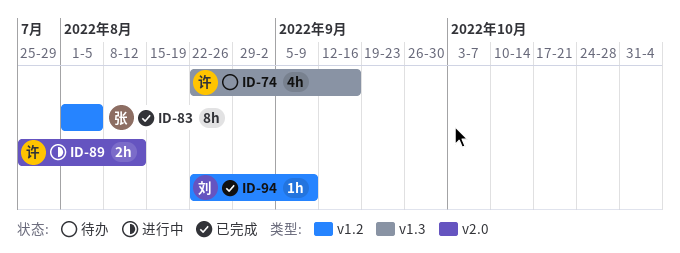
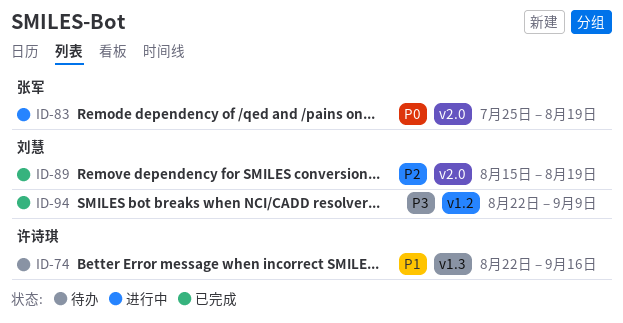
ID-83, status: 已完成 -> 进行中
ID-83, label: v1.2 -> v2.0
ID-83, start: Aug 1 -> Jul 25
ID-83, due: Aug 5 -> Aug 19
ID-89, status: 进行中 -> 已完成
ID-89, owner: 许诗琪 -> 刘慧
ID-89, start: Jul 25 -> Aug 15
ID-89, due: Aug 12 -> Aug 19

